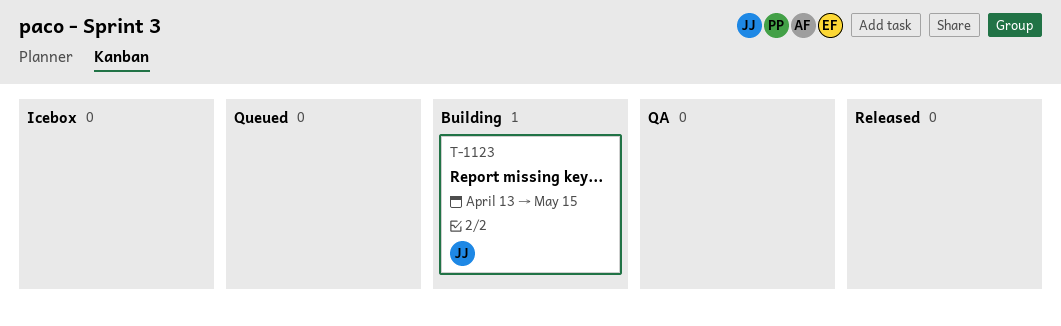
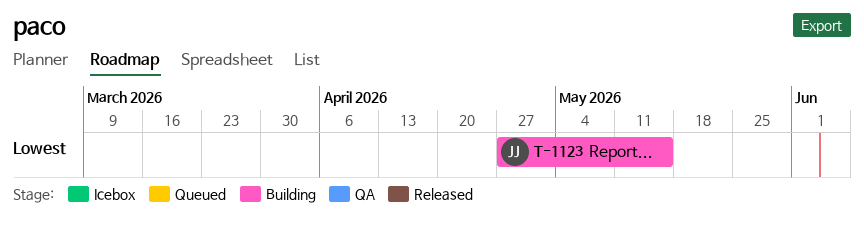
T-1123, start: Apr 13 -> Apr 27

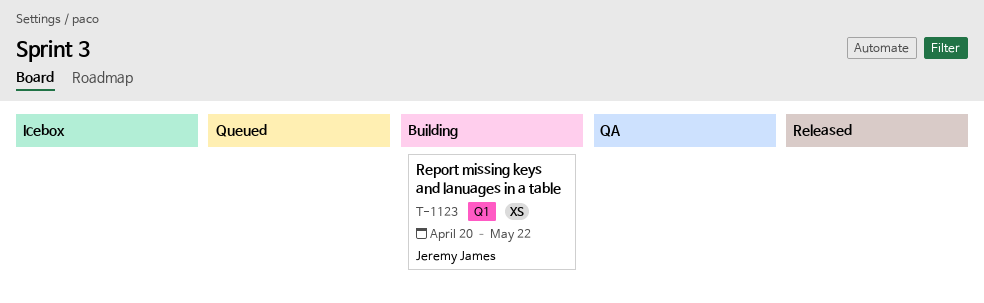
T-1123, start: Apr 27 -> Apr 20
T-1123, due: May 15 -> May 22

